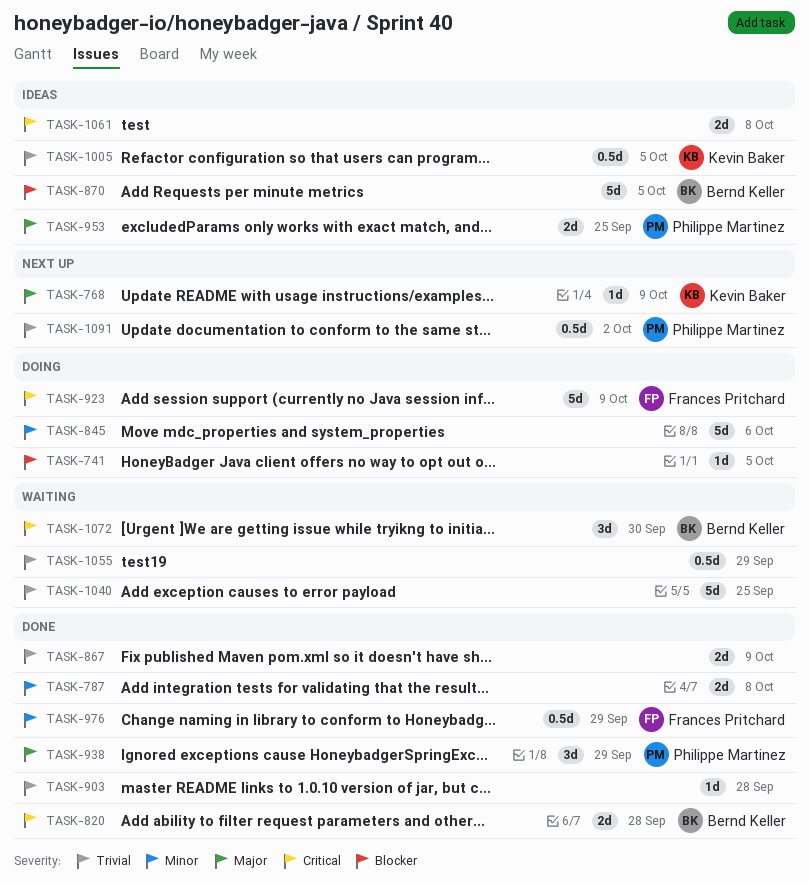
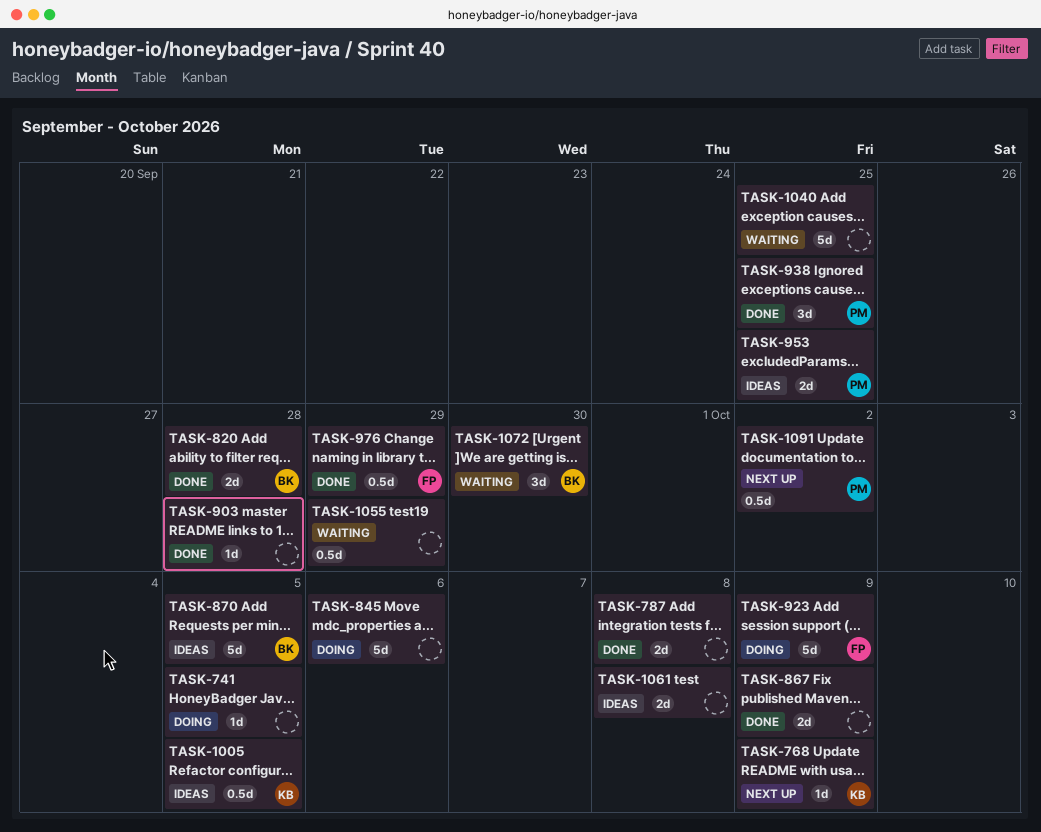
TASK-938, due: Sep 29 -> Sep 25

